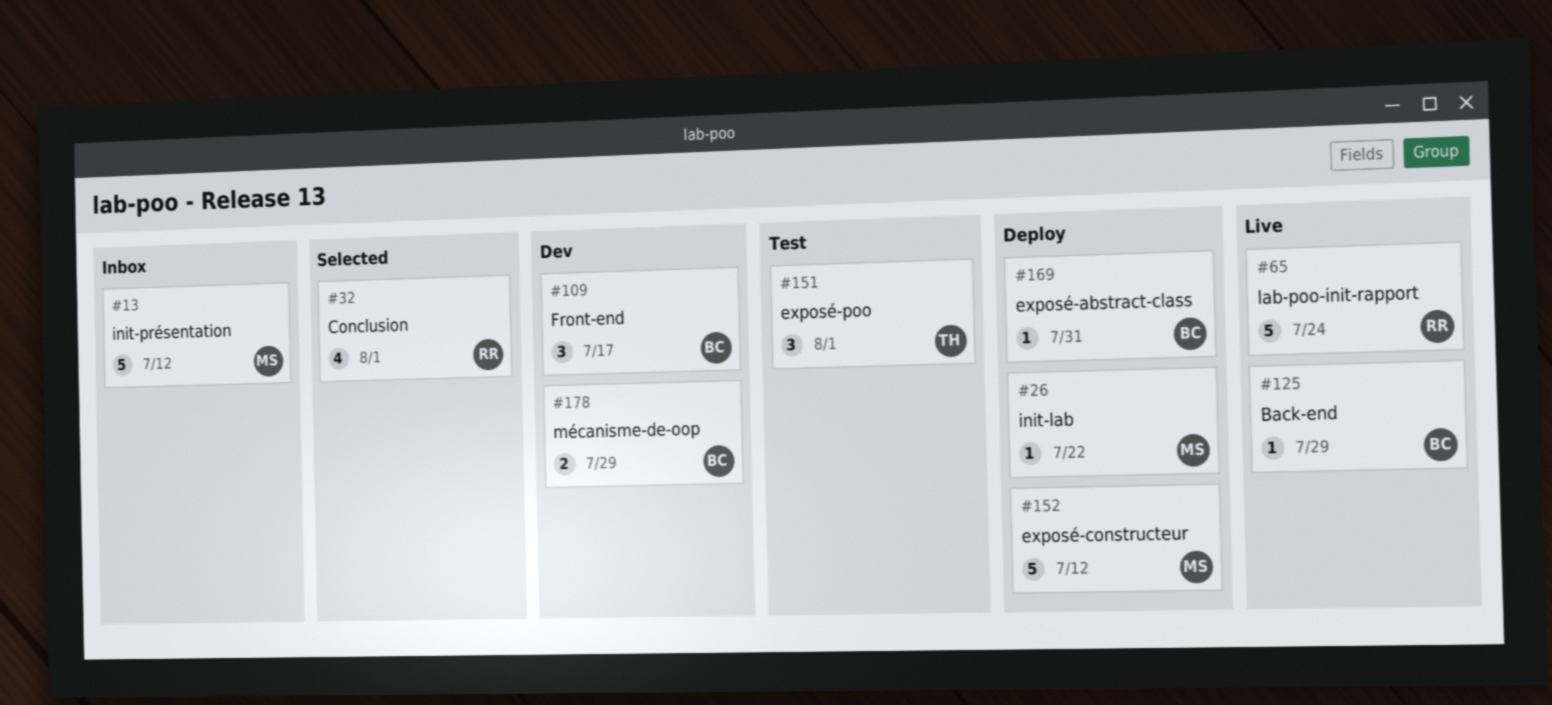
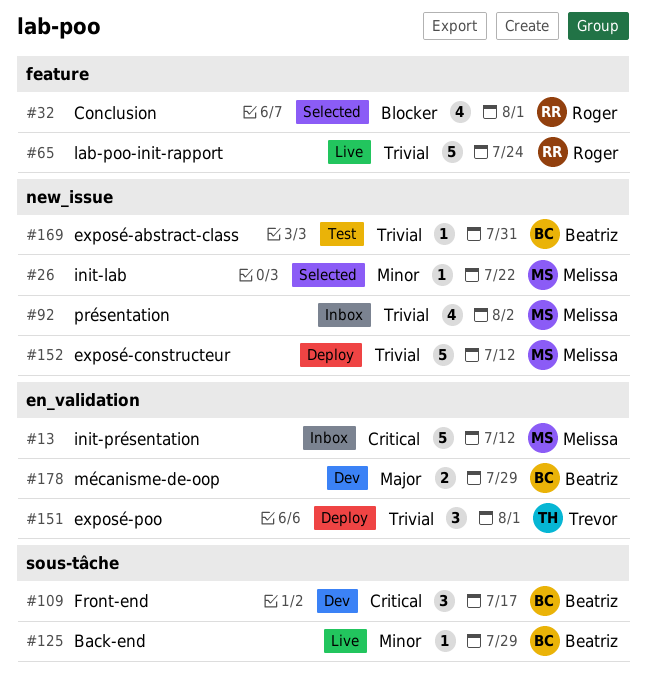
#26, status: Deploy -> Selected
#92: none -> present
#151, status: Test -> Deploy
#169, status: Deploy -> Test

